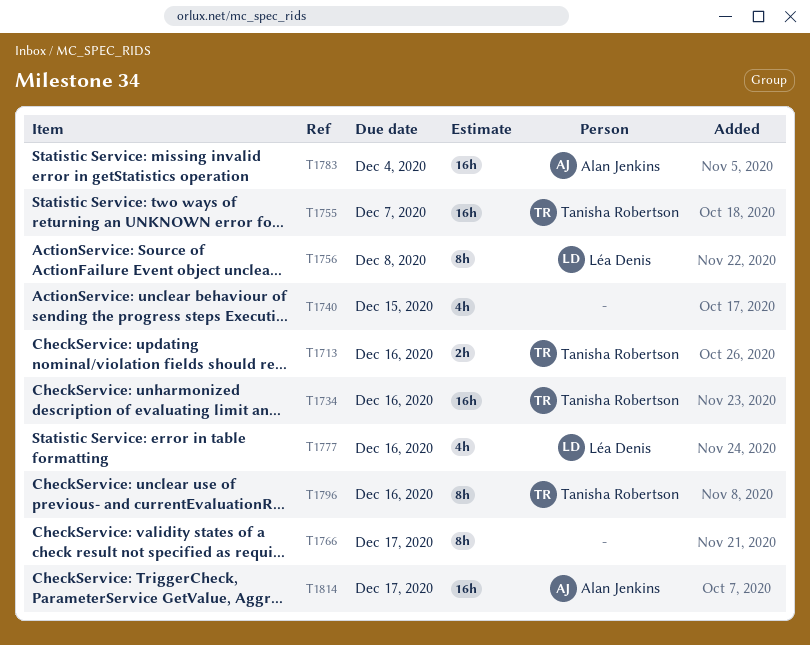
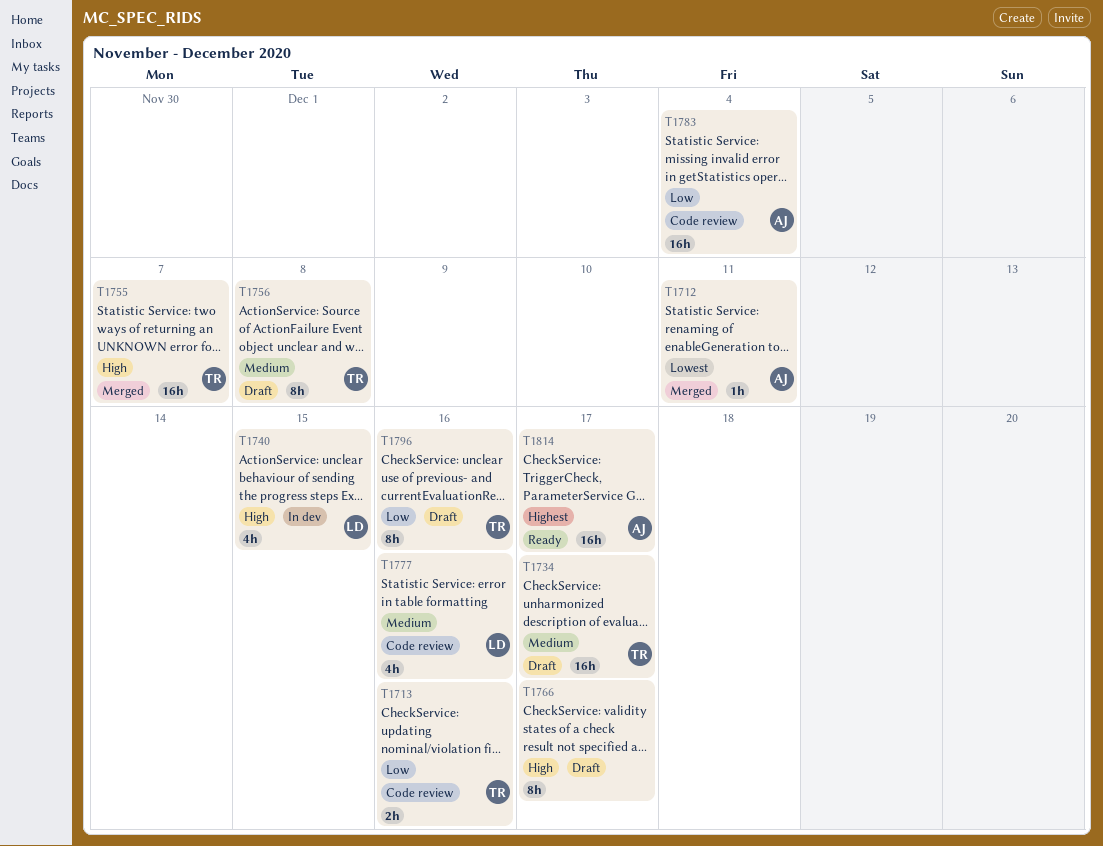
T1712: none -> present
T1734, due: Dec 16 -> Dec 17
T1740, owner: none -> Léa Denis
T1756, owner: Léa Denis -> Tanisha Robertson

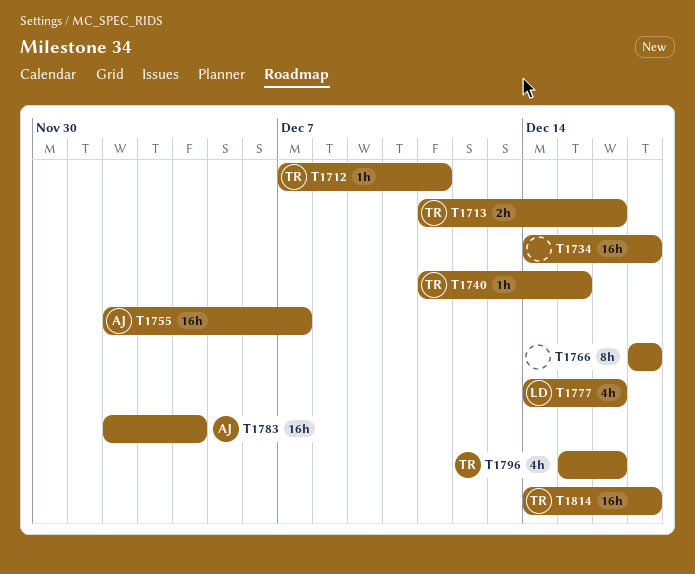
T1712, owner: AJ -> TR
T1734, owner: TR -> none
T1740, owner: LD -> TR
T1740, estimate: 4h -> 1h
T1755, owner: TR -> AJ
T1756: present -> none
T1796, estimate: 8h -> 4h
T1814, owner: AJ -> TR

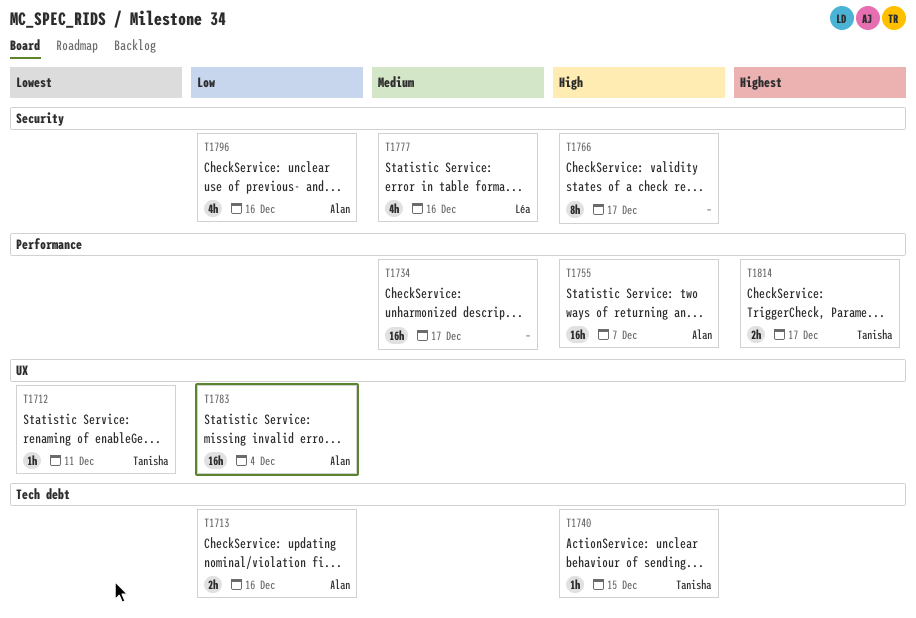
T1713, owner: Tanisha -> Alan
T1796, owner: Tanisha -> Alan
T1814, estimate: 16h -> 2h

